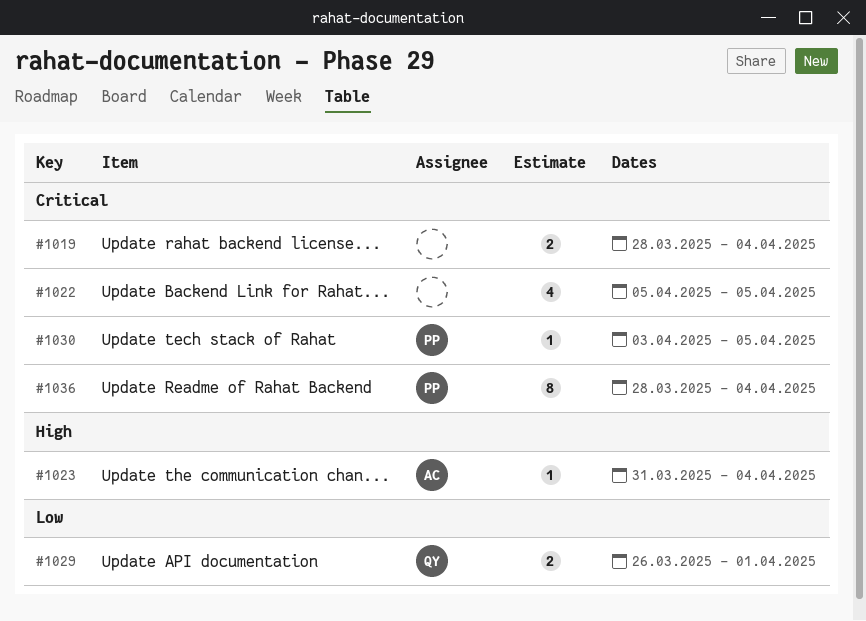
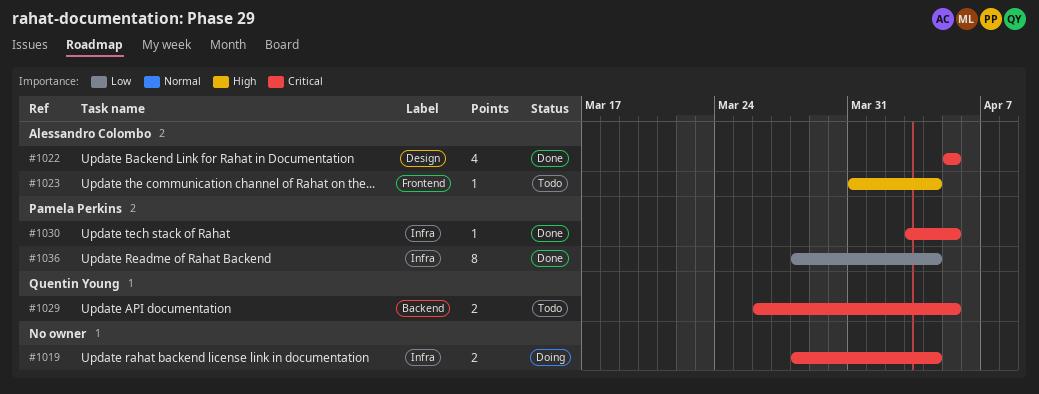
#1022, owner: none -> Alessandro Colombo
#1029, priority: Low -> Critical
#1029, due: Apr 1 -> Apr 5
#1036, priority: Critical -> Low

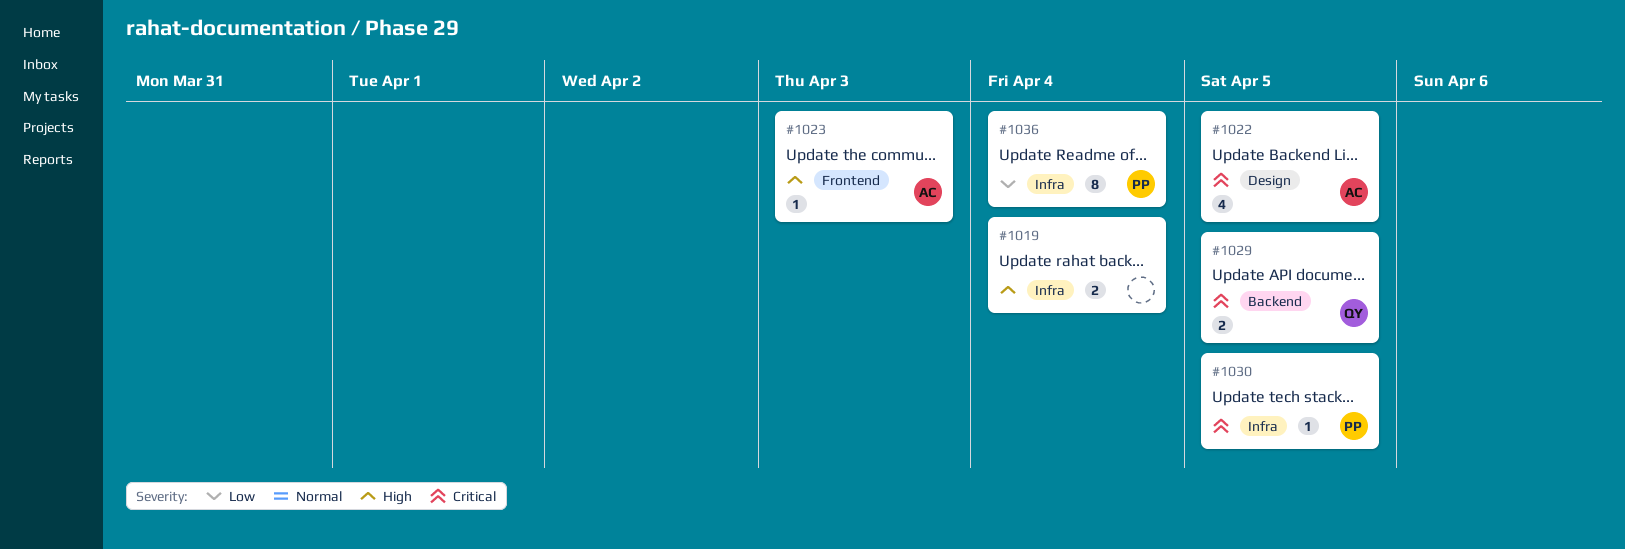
#1019, priority: Critical -> High
#1023, due: Apr 4 -> Apr 3

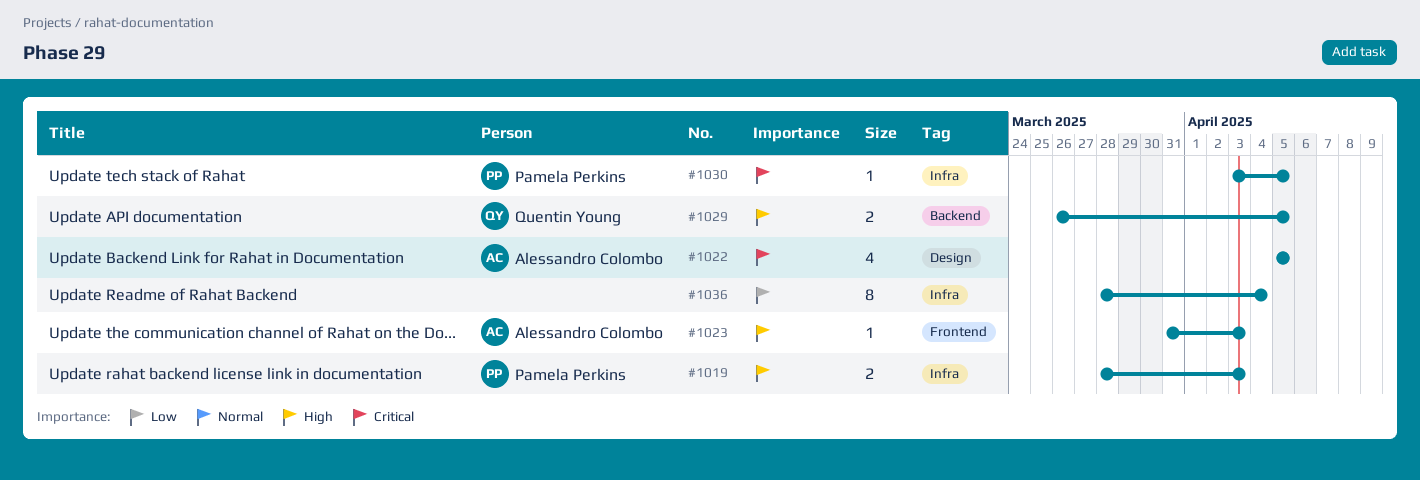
#1019, owner: none -> Pamela Perkins
#1019, due: Apr 4 -> Apr 3
#1029, priority: Critical -> High
#1036, owner: Pamela Perkins -> none

